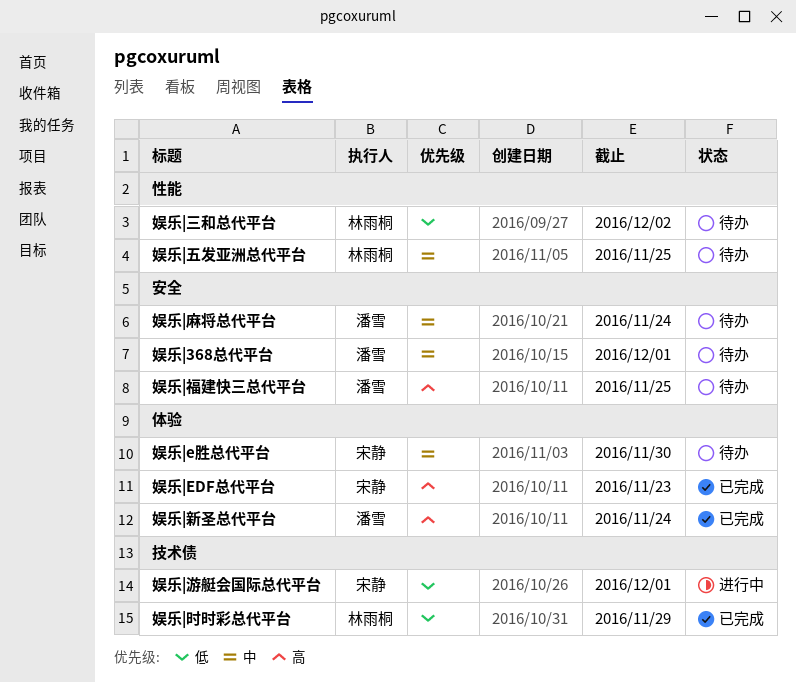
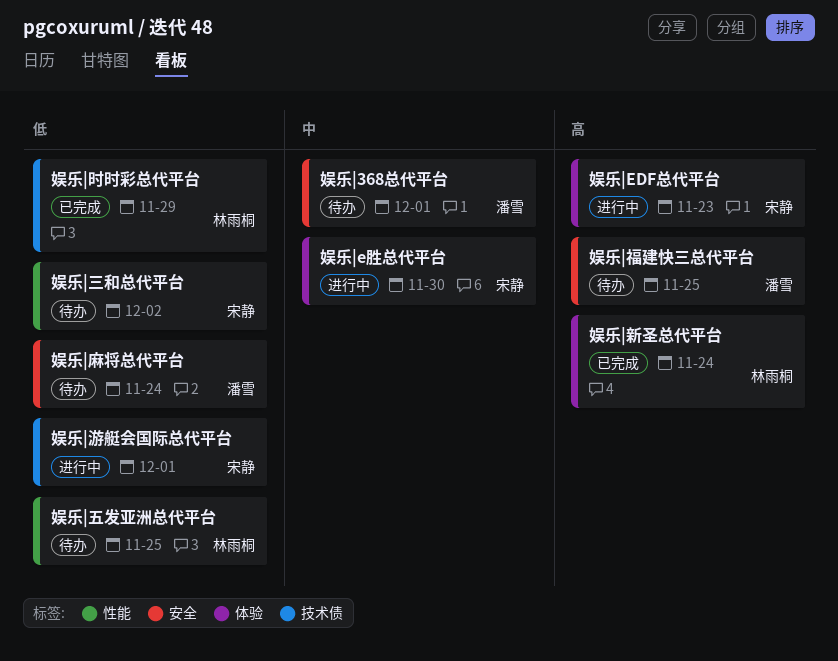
娱乐|EDF总代平台, status: 已完成 -> 进行中
娱乐|e胜总代平台, status: 待办 -> 进行中
娱乐|三和总代平台, owner: 林雨桐 -> 宋静
娱乐|五发亚洲总代平台, priority: 中 -> 低
娱乐|新圣总代平台, owner: 潘雪 -> 林雨桐
娱乐|麻将总代平台, priority: 中 -> 低

